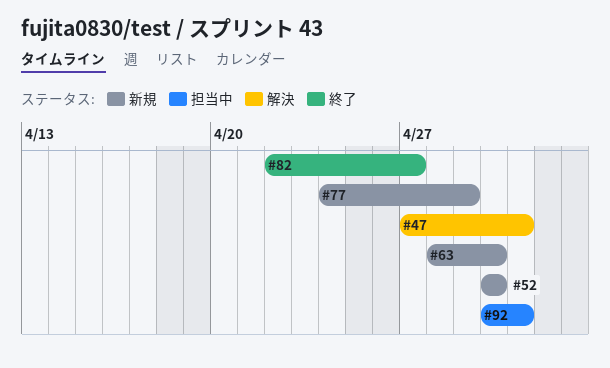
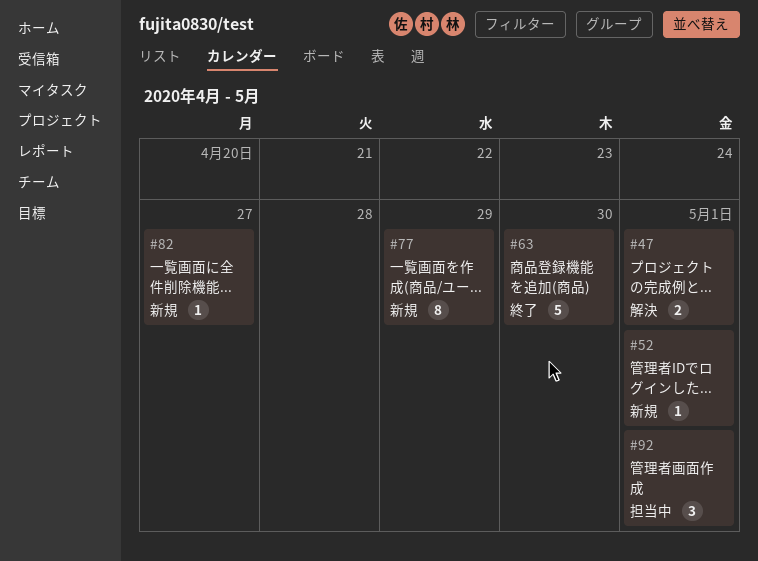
#52, due: Apr 30 -> May 1
#63, status: 新規 -> 終了
#82, status: 終了 -> 新規

